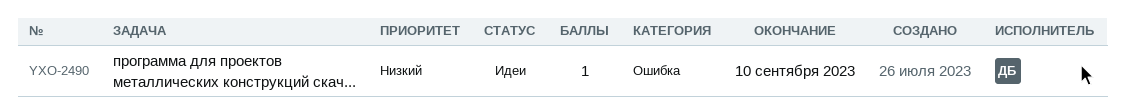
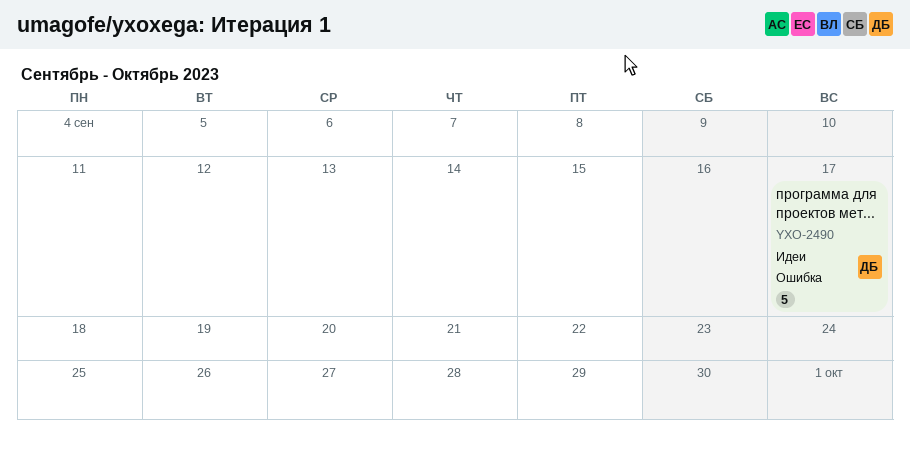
YXO-2490, estimate: 1 -> 5
YXO-2490, due: Sep 10 -> Sep 17

